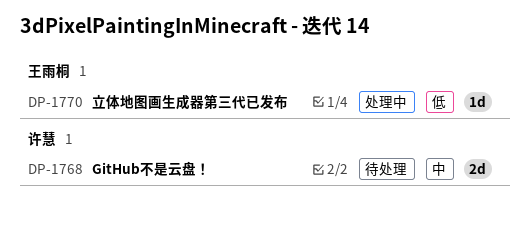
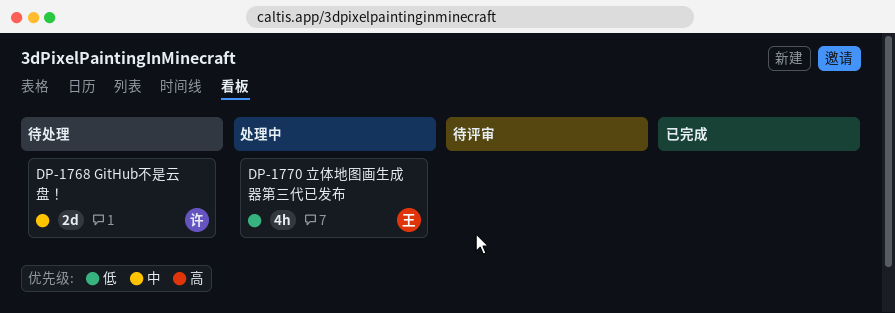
DP-1770, estimate: 1d -> 4h

